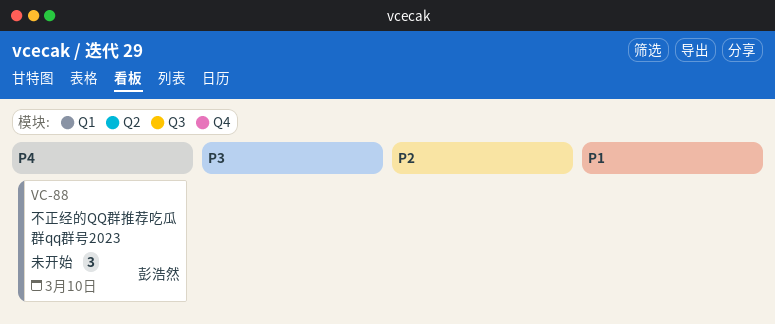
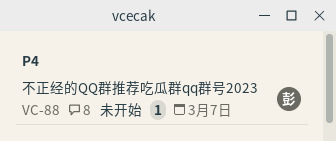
VC-88, estimate: 3 -> 1
VC-88, due: Mar 10 -> Mar 7

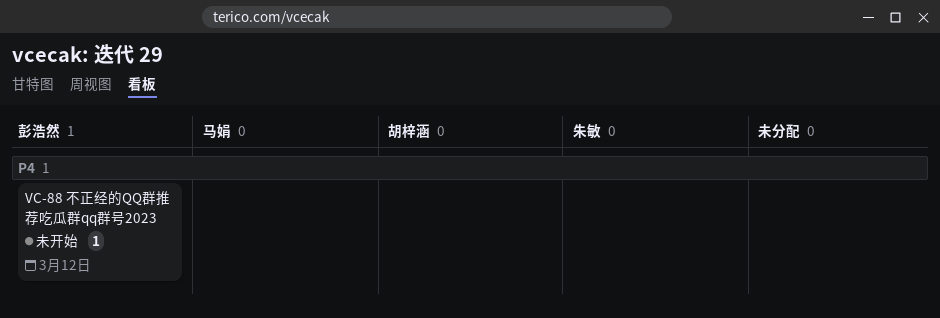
VC-88, due: Mar 7 -> Mar 12

